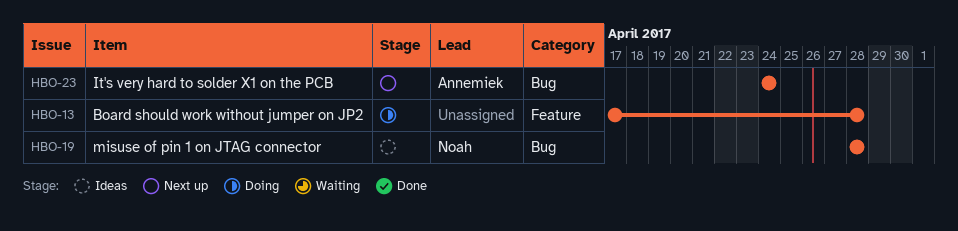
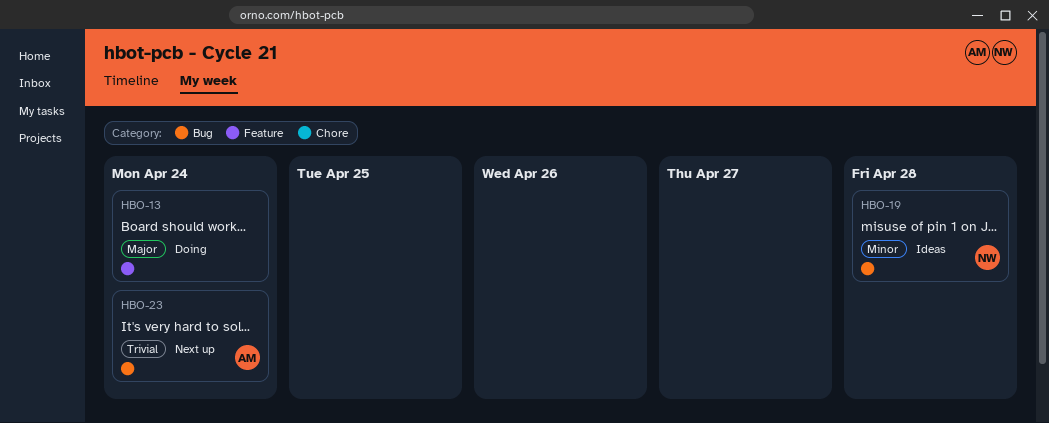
HBO-13, due: Apr 28 -> Apr 24

